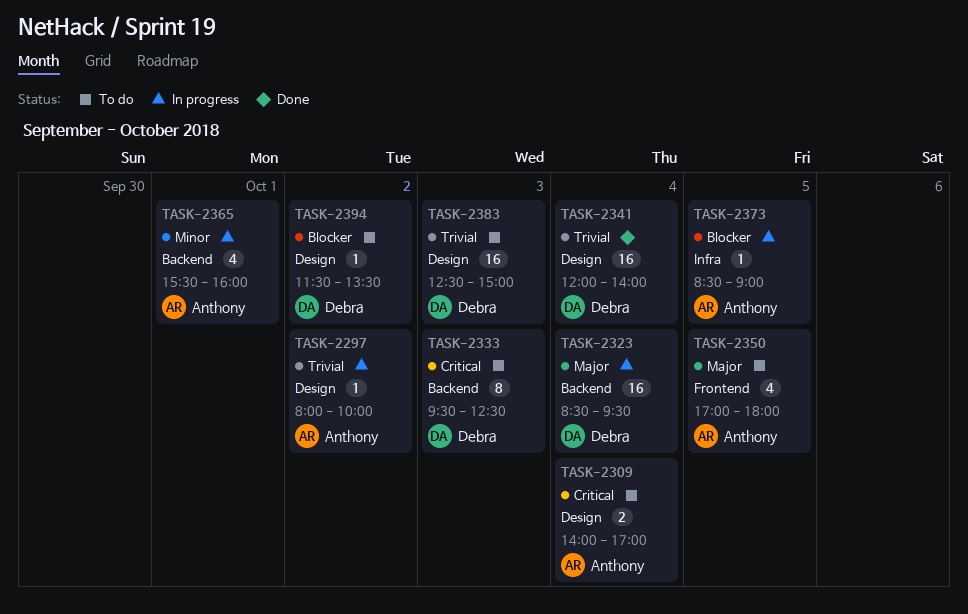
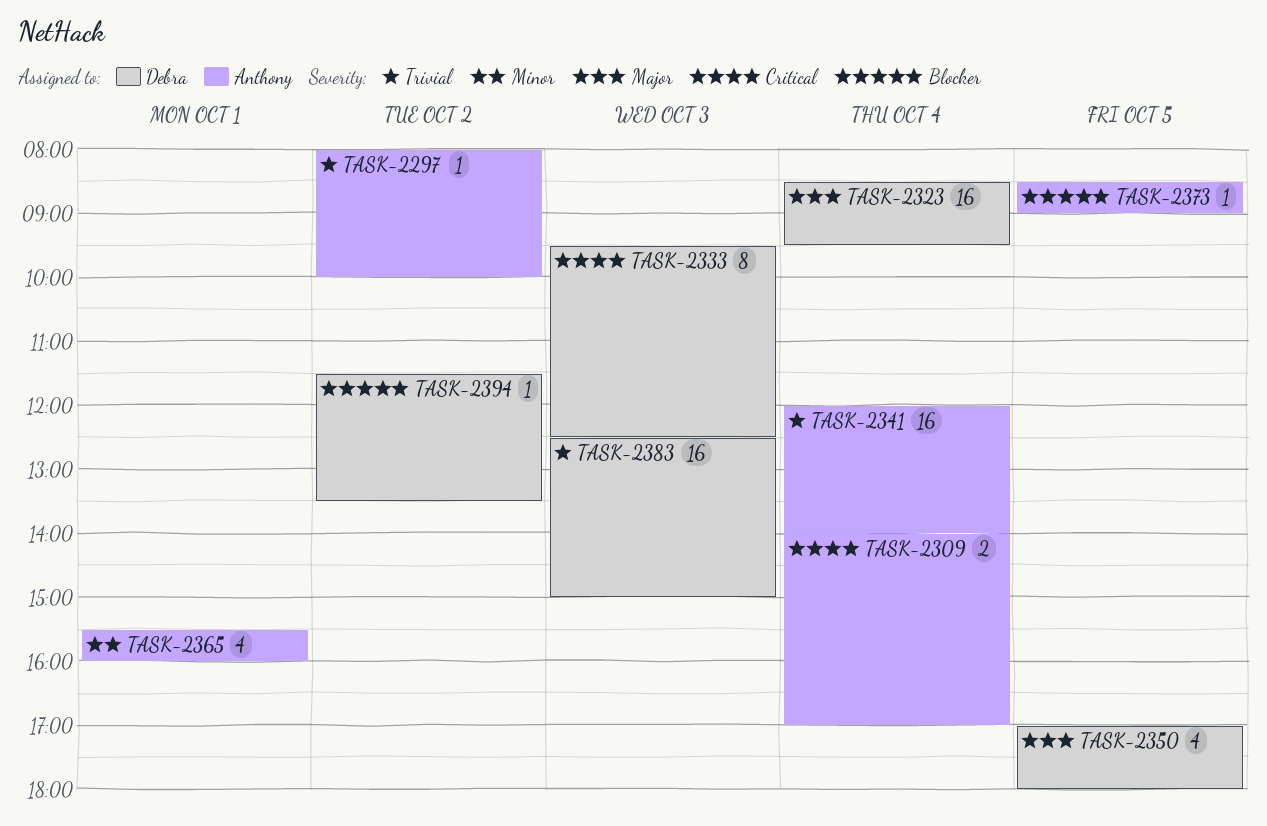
TASK-2341, owner: Debra -> Anthony
TASK-2350, owner: Anthony -> Debra

